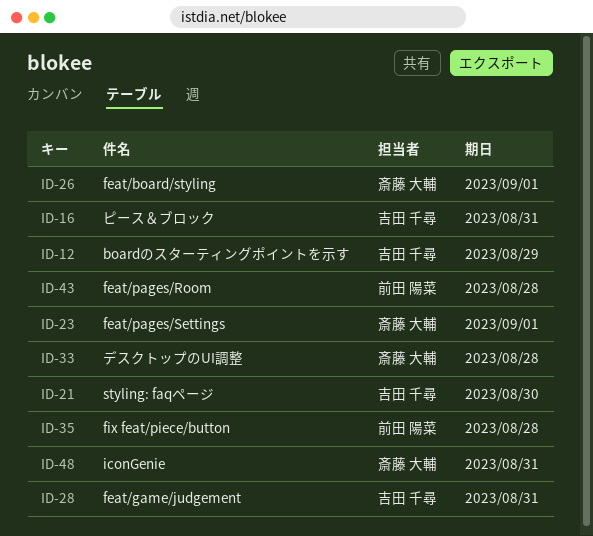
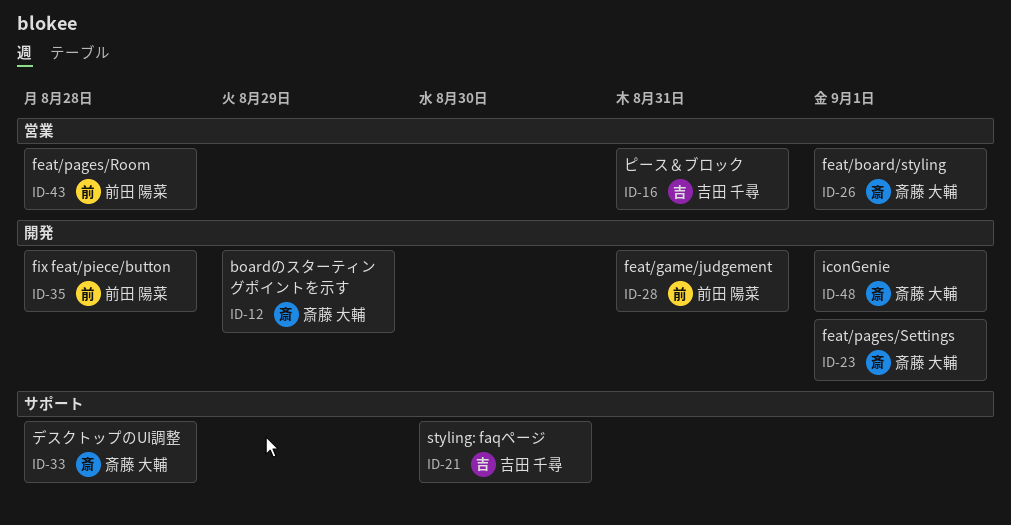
ID-12, owner: 吉田 千尋 -> 斎藤 大輔
ID-28, owner: 吉田 千尋 -> 前田 陽菜
ID-48, due: Aug 31 -> Sep 1

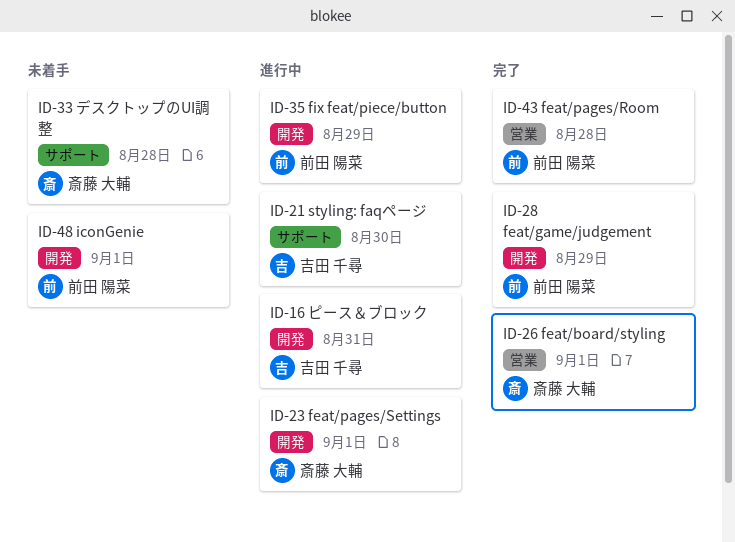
ID-12: present -> none
ID-16, label: 営業 -> 開発
ID-28, due: Aug 31 -> Aug 29
ID-35, due: Aug 28 -> Aug 29
ID-48, owner: 斎藤 大輔 -> 前田 陽菜

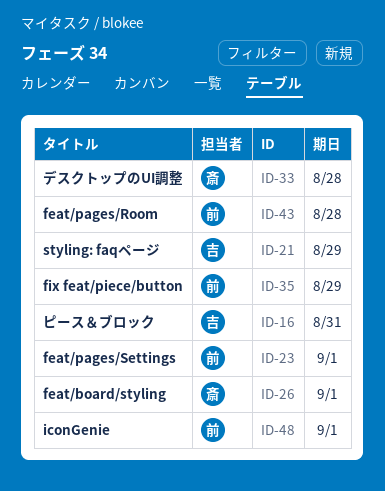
ID-21, due: Aug 30 -> Aug 29
ID-23, owner: 斎藤 大輔 -> 前田 陽菜
ID-28: present -> none

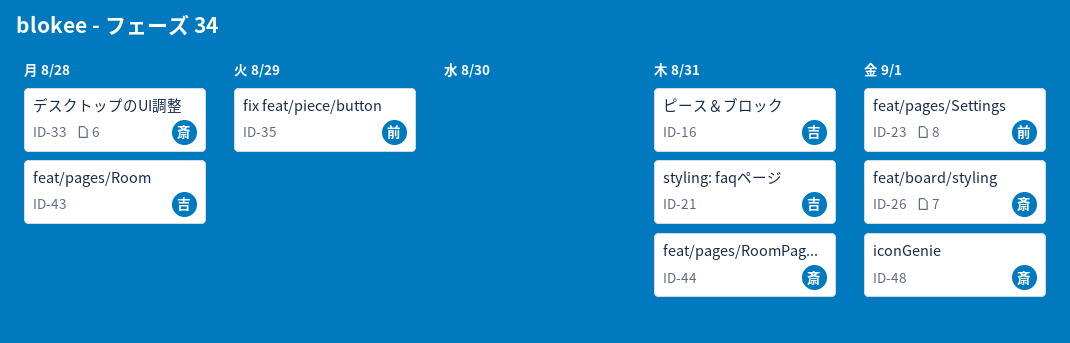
ID-21, due: Aug 29 -> Aug 31
ID-43, owner: 前 -> 吉
ID-44: none -> present
ID-48, owner: 前 -> 斎

